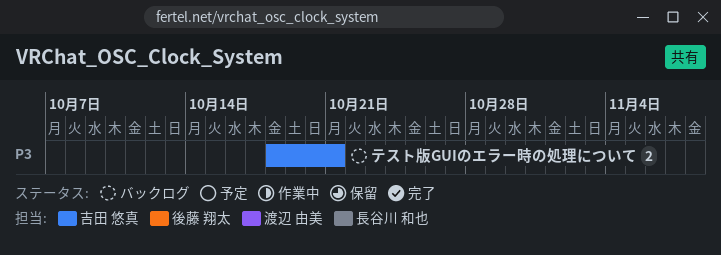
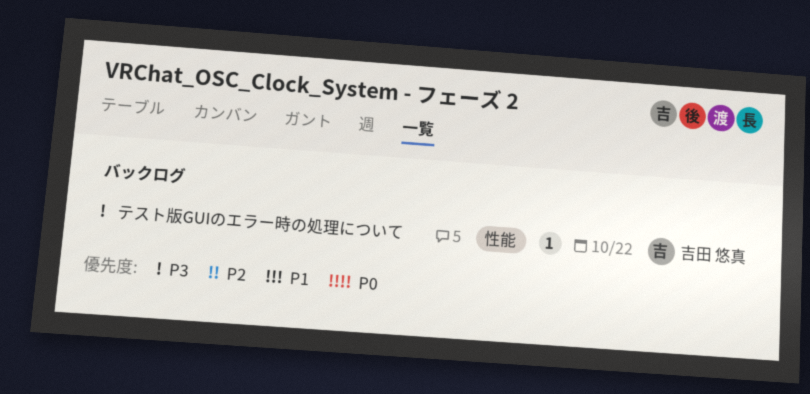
テスト版GUIのエラー時の処理について, estimate: 2 -> 1
テスト版GUIのエラー時の処理について, due: Oct 21 -> Oct 22

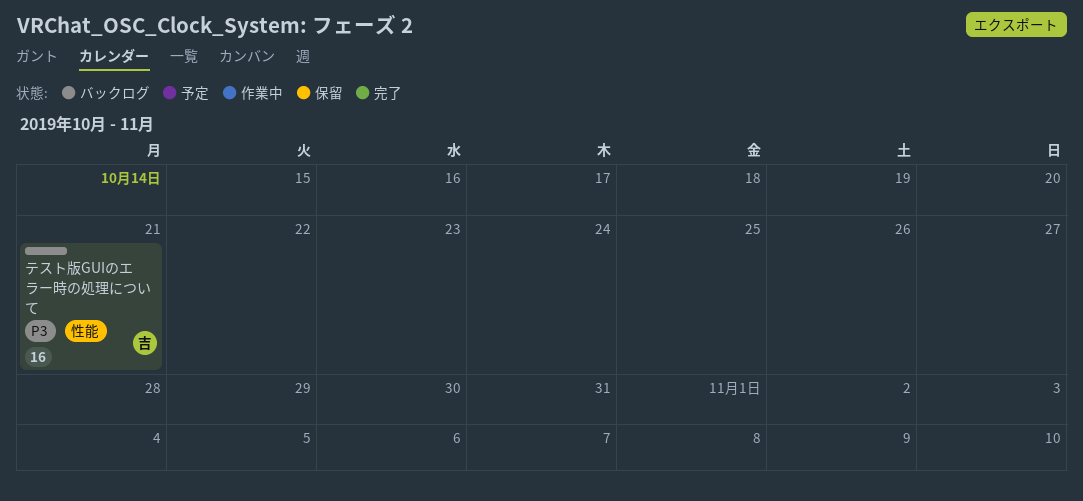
テスト版GUIのエラー時の処理について, estimate: 1 -> 16
テスト版GUIのエラー時の処理について, due: Oct 22 -> Oct 21

